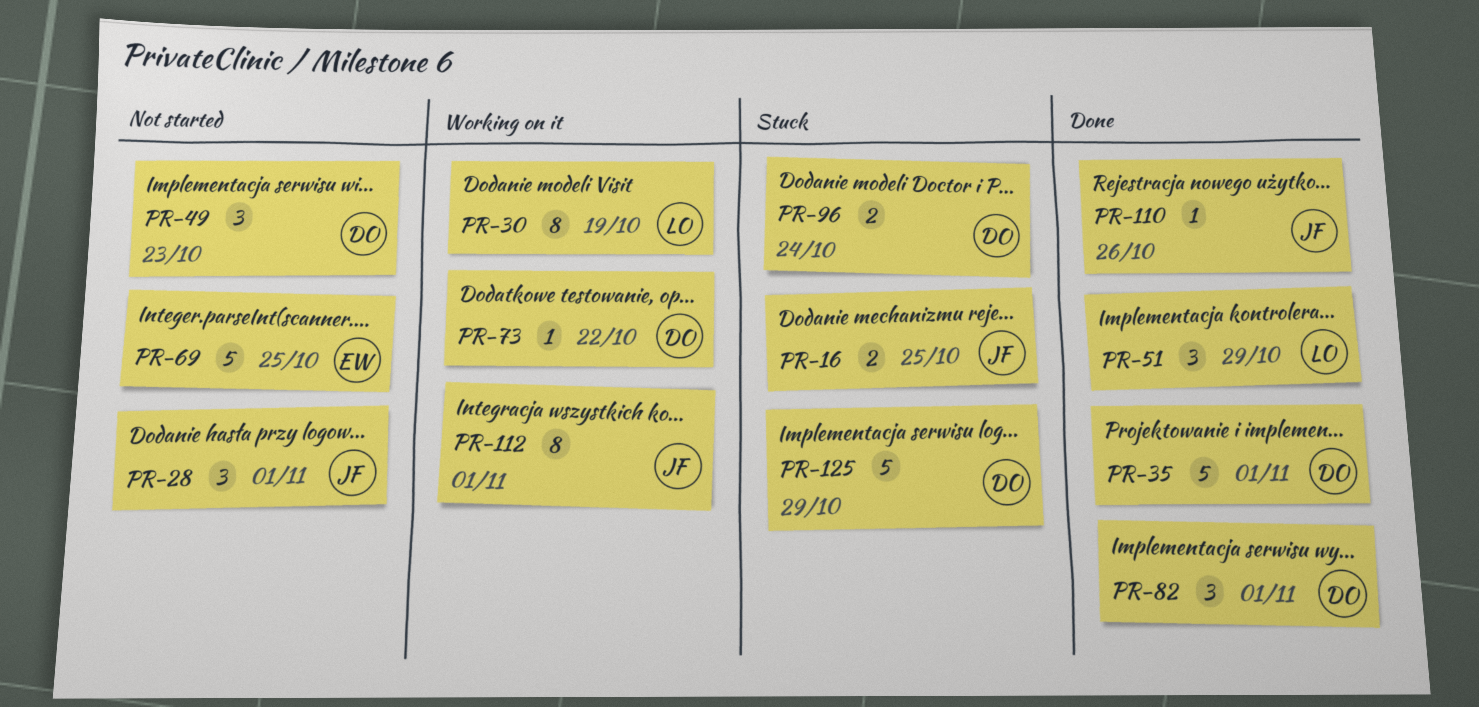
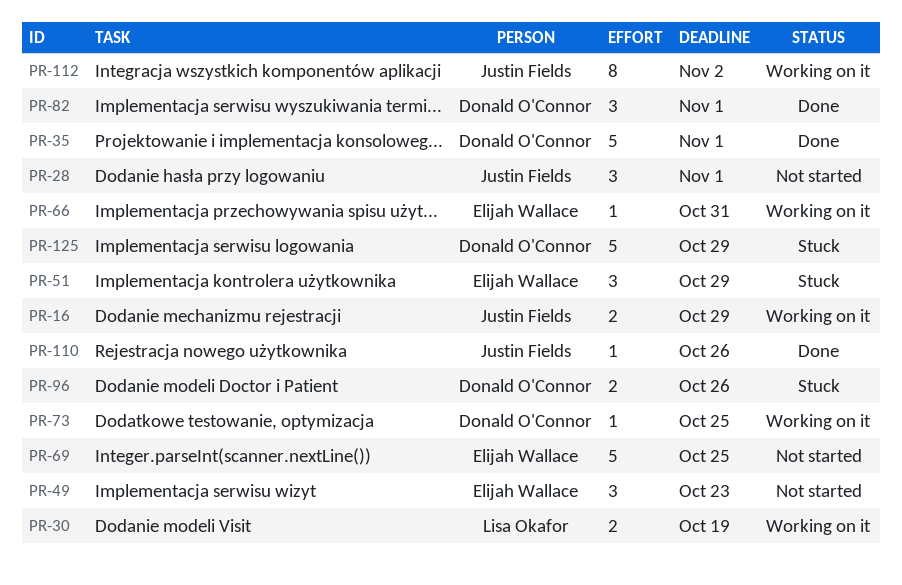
PR-16, status: Stuck -> Working on it
PR-16, due: Oct 25 -> Oct 29
PR-30, estimate: 8 -> 2
PR-49, owner: Donald O'Connor -> Elijah Wallace
PR-51, status: Done -> Stuck
PR-51, owner: Lisa Okafor -> Elijah Wallace
PR-66: none -> present
PR-73, due: Oct 22 -> Oct 25
PR-96, due: Oct 24 -> Oct 26
PR-112, due: Nov 1 -> Nov 2

